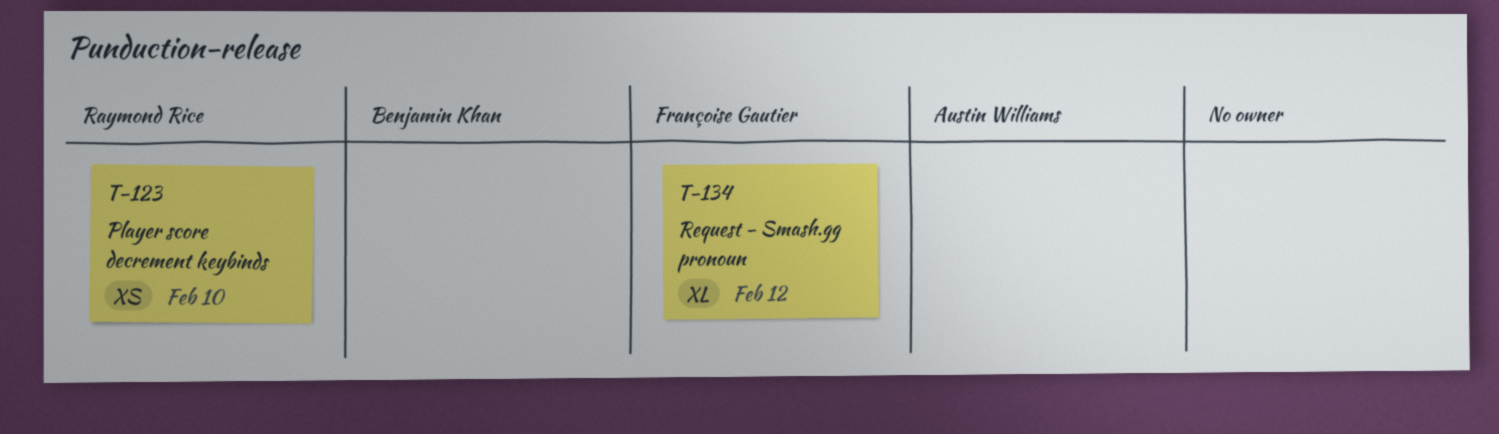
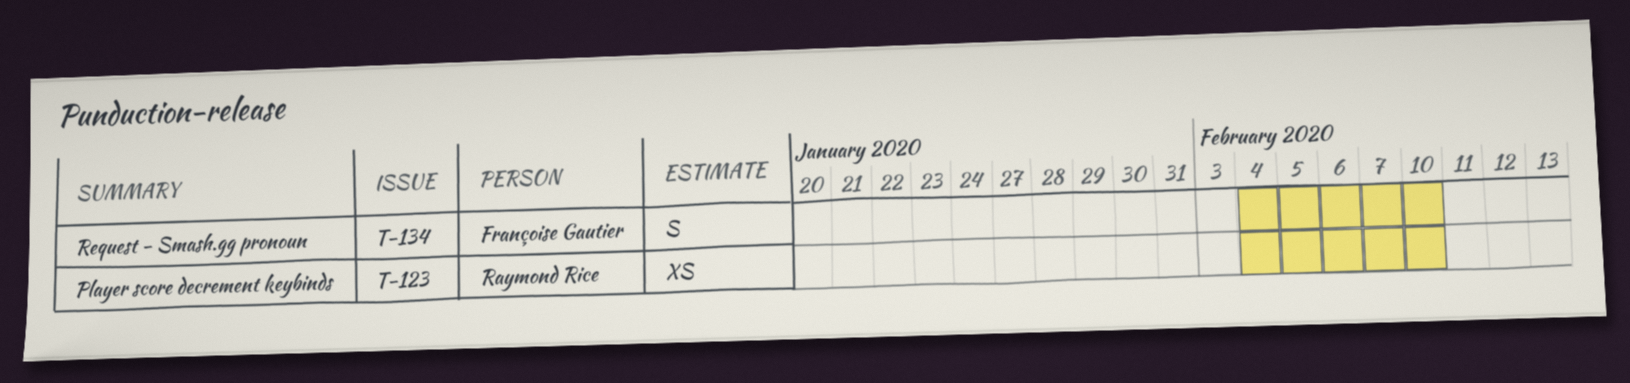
T-134, estimate: XL -> S
T-134, due: Feb 12 -> Feb 10

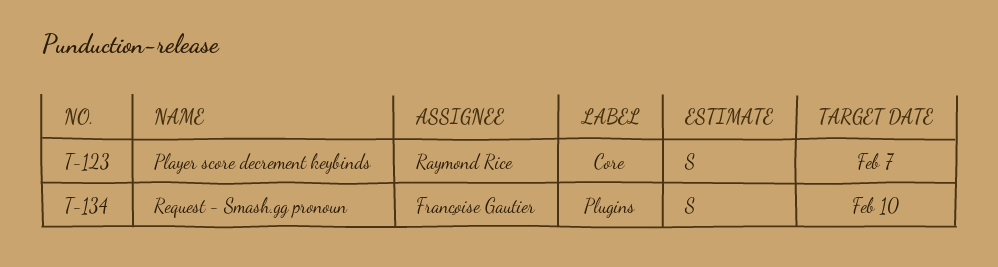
T-123, estimate: XS -> S
T-123, due: Feb 10 -> Feb 7

